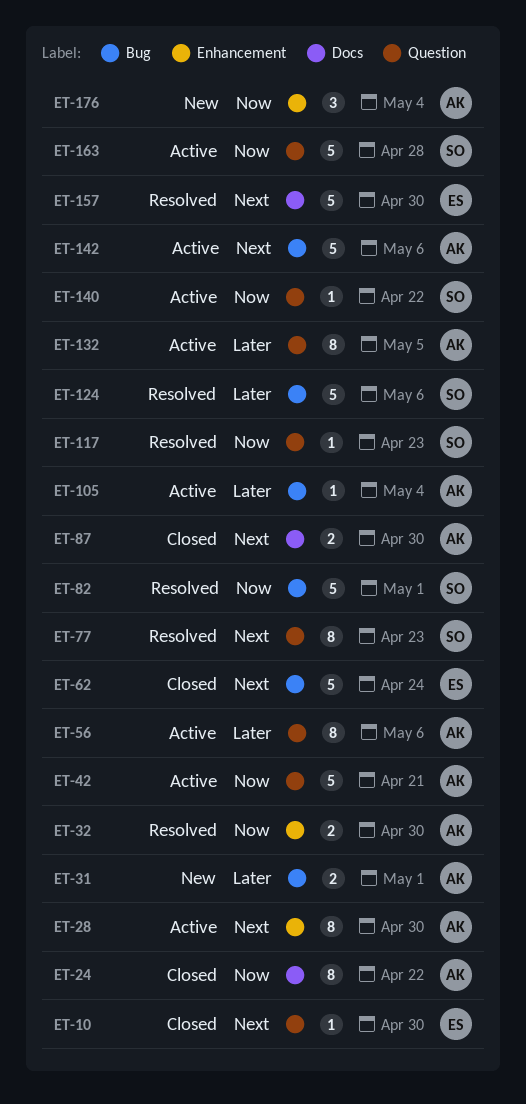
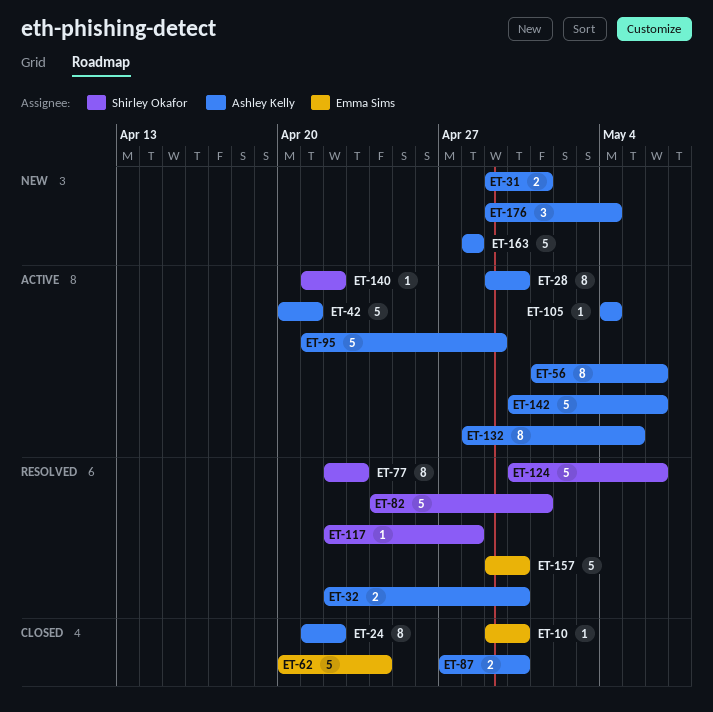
ET-95: none -> present
ET-117, due: Apr 23 -> Apr 28
ET-163, status: Active -> New
ET-163, owner: Shirley Okafor -> Ashley Kelly

